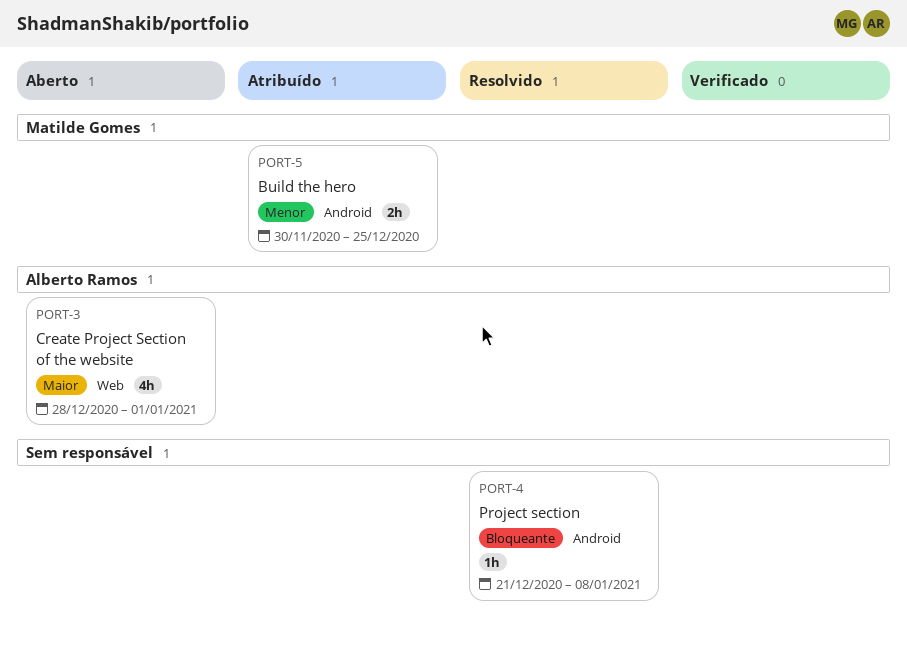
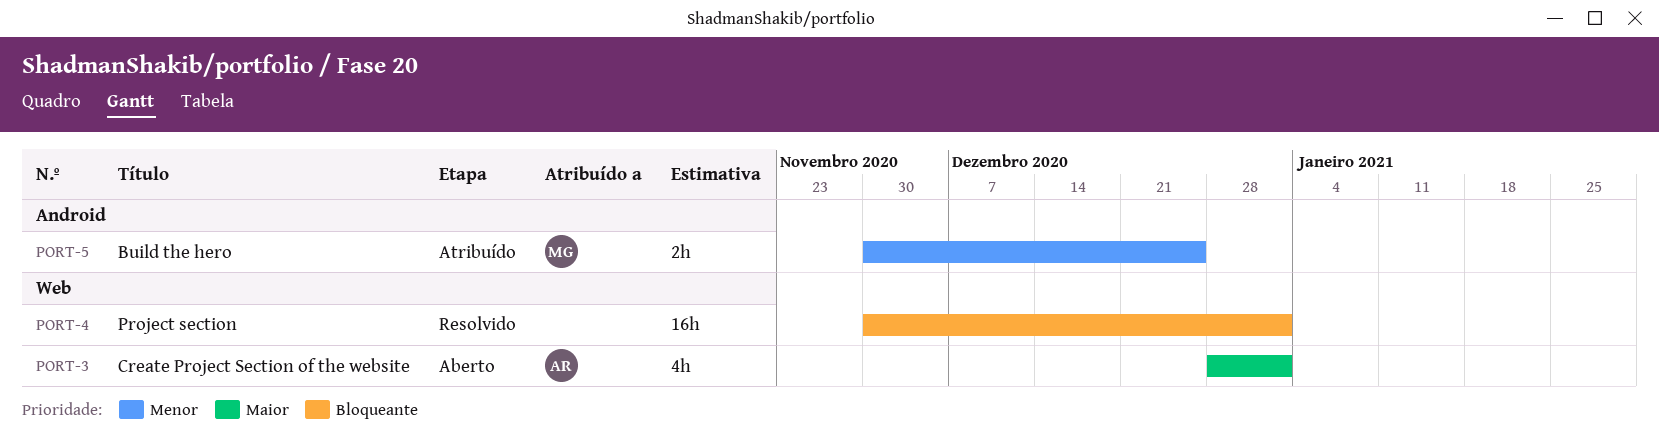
PORT-4, label: Android -> Web
PORT-4, estimate: 1h -> 16h
PORT-4, start: Dec 21 -> Nov 30
PORT-4, due: Jan 8 -> Jan 1

